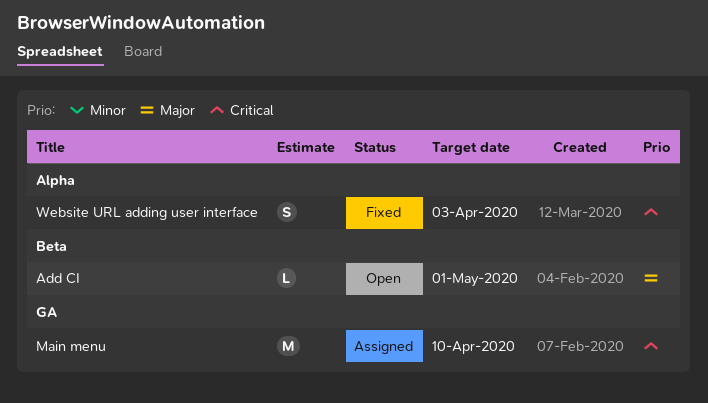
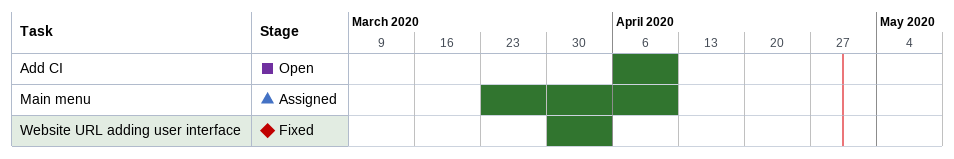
Add CI, due: May 1 -> Apr 10

